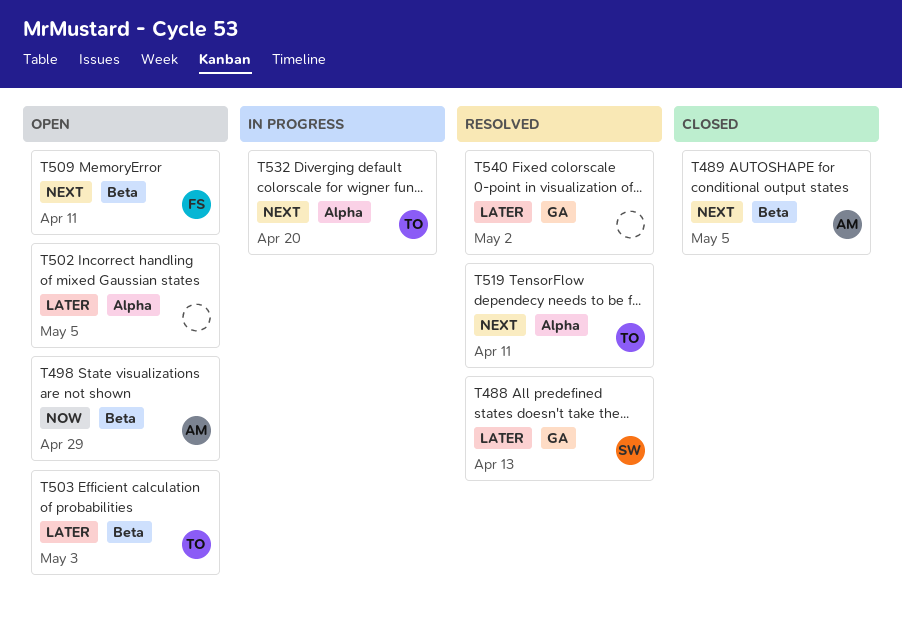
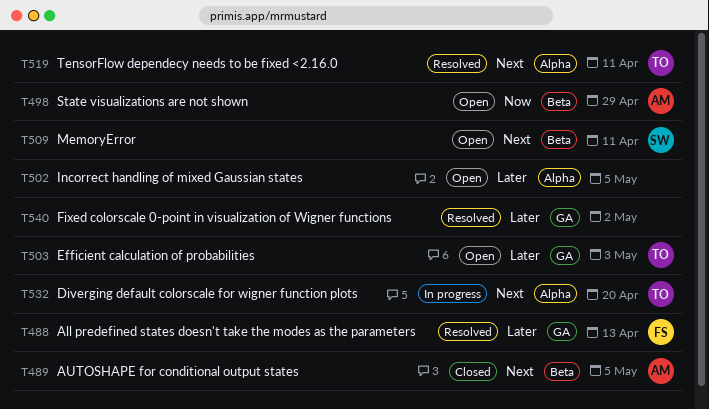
T488, owner: SW -> FS
T503, label: Beta -> GA
T509, owner: FS -> SW

